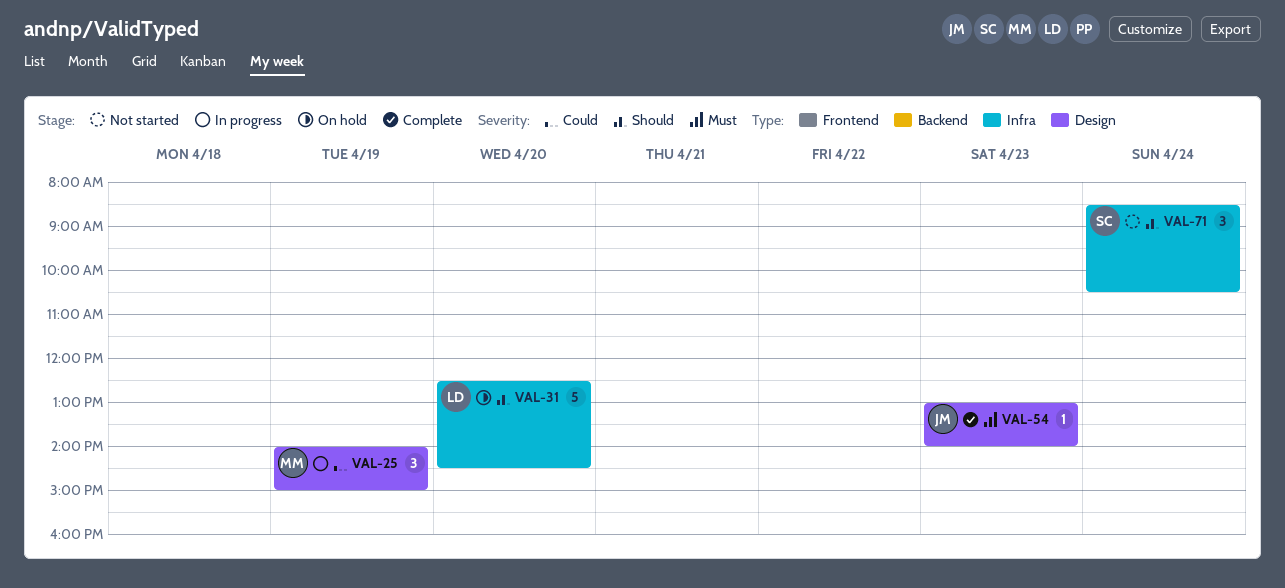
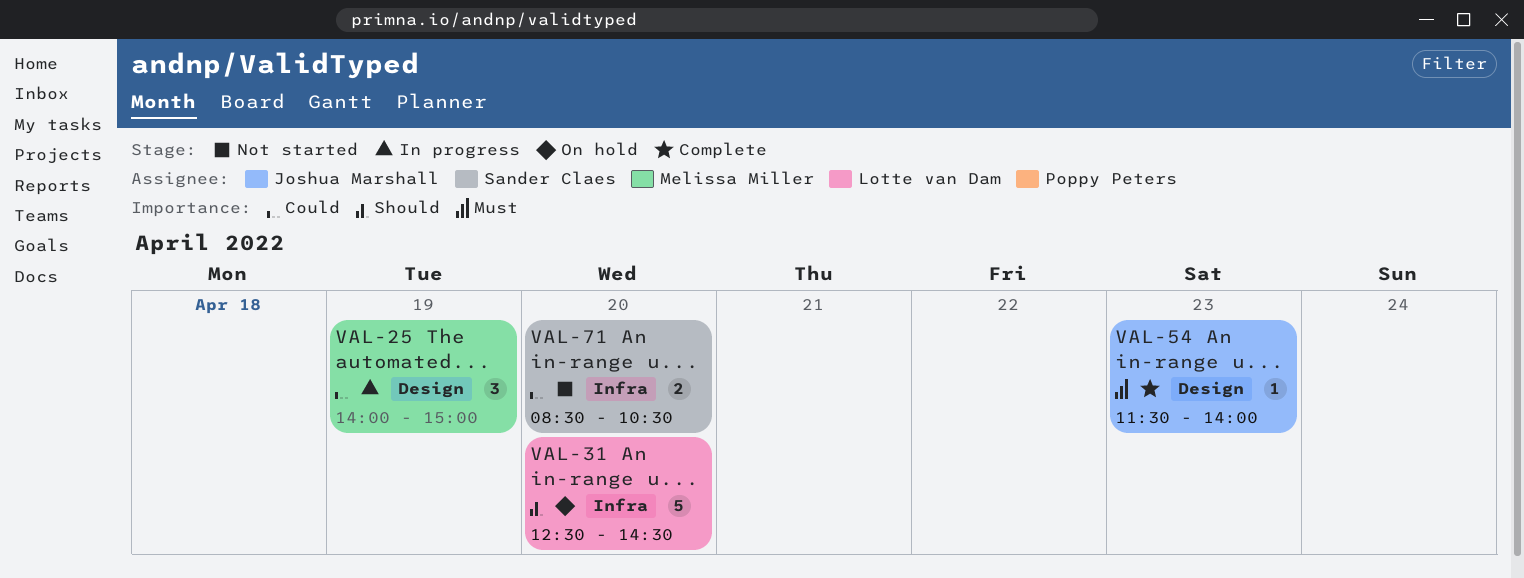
VAL-54, begins: 13:00 -> 11:30
VAL-71, priority: Should -> Could
VAL-71, estimate: 3 -> 2
VAL-71, day: Apr 24 -> Apr 20

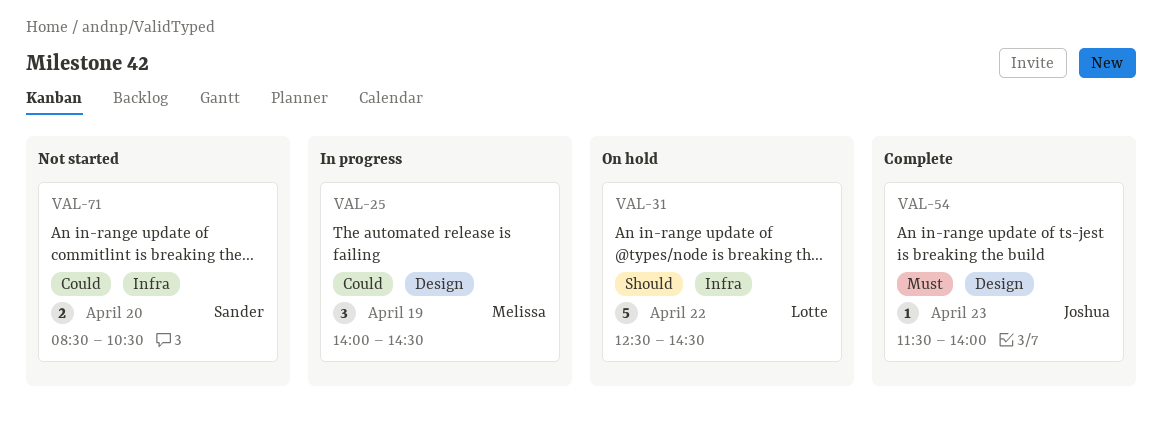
VAL-25, ends: 15:00 -> 14:30
VAL-31, day: Apr 20 -> Apr 22

